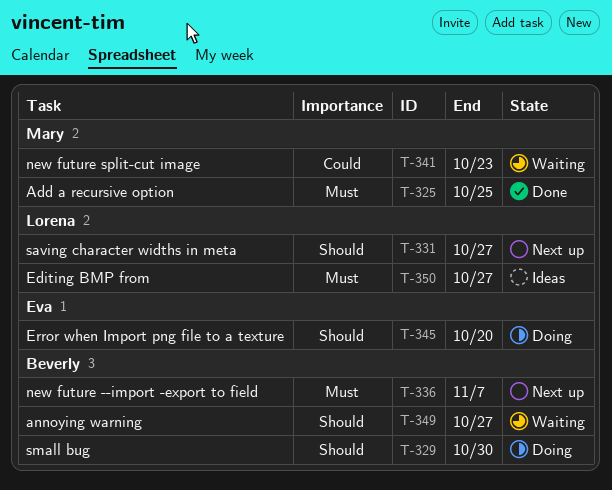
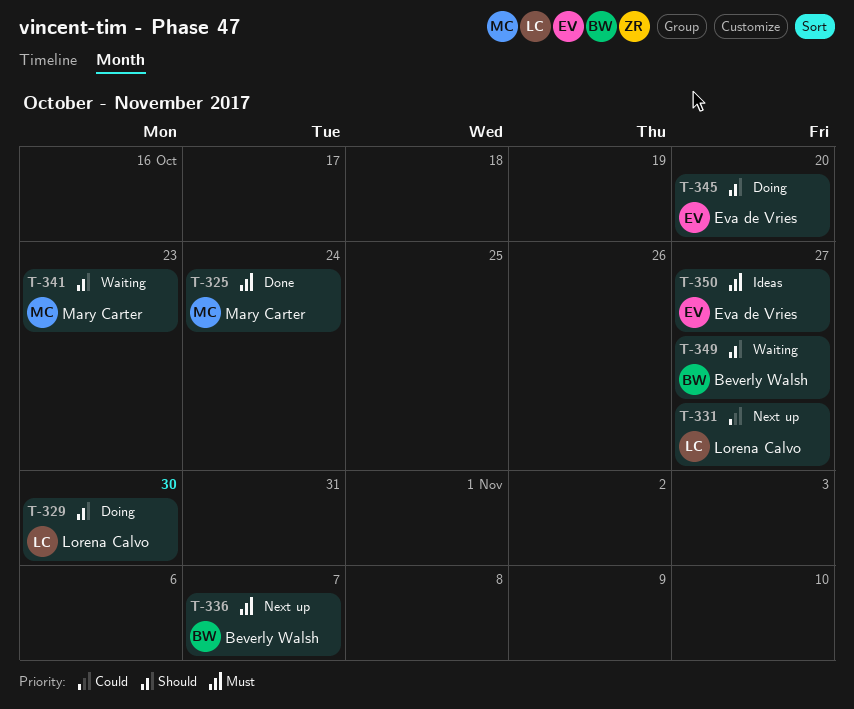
T-325, due: Oct 25 -> Oct 24
T-329, owner: Beverly Walsh -> Lorena Calvo
T-331, priority: Should -> Could
T-341, priority: Could -> Should
T-350, owner: Lorena Calvo -> Eva de Vries

